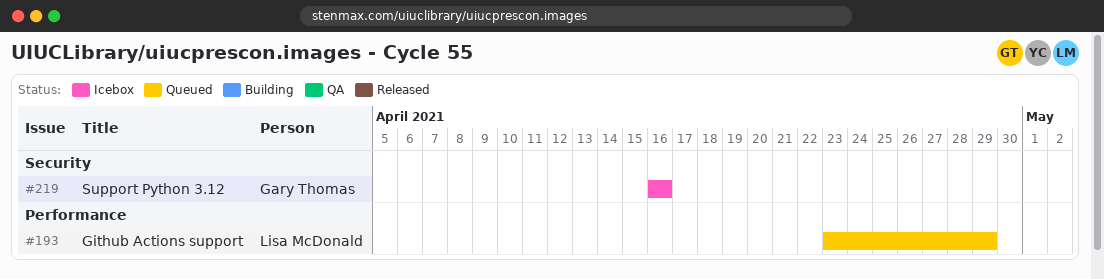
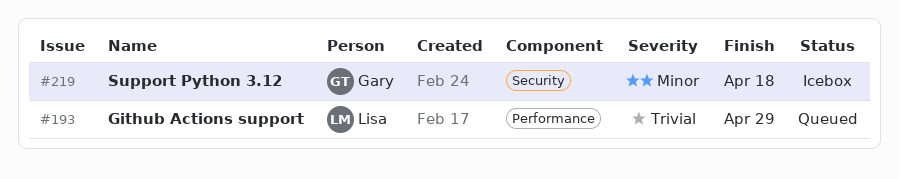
#219, due: Apr 16 -> Apr 18

